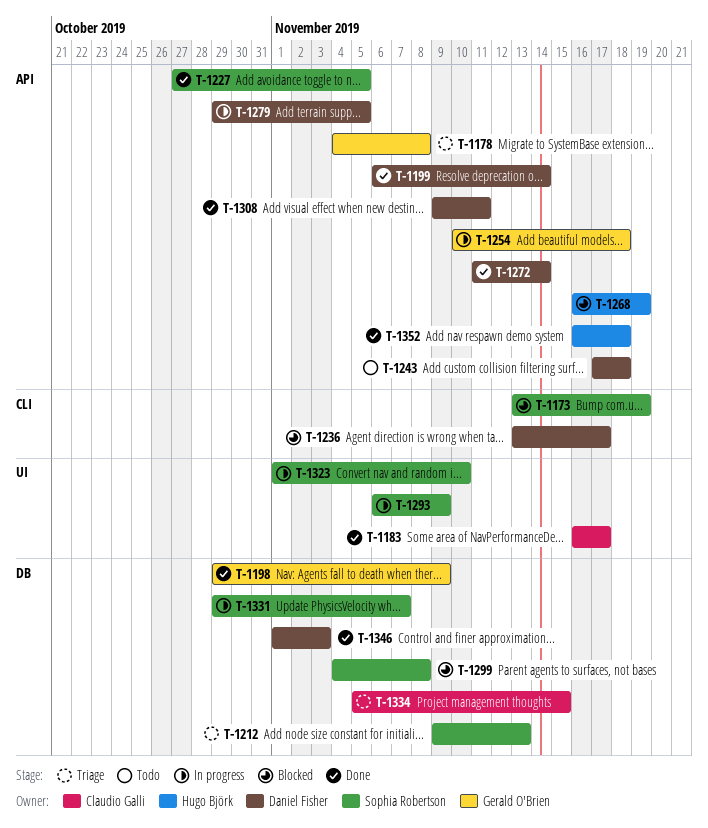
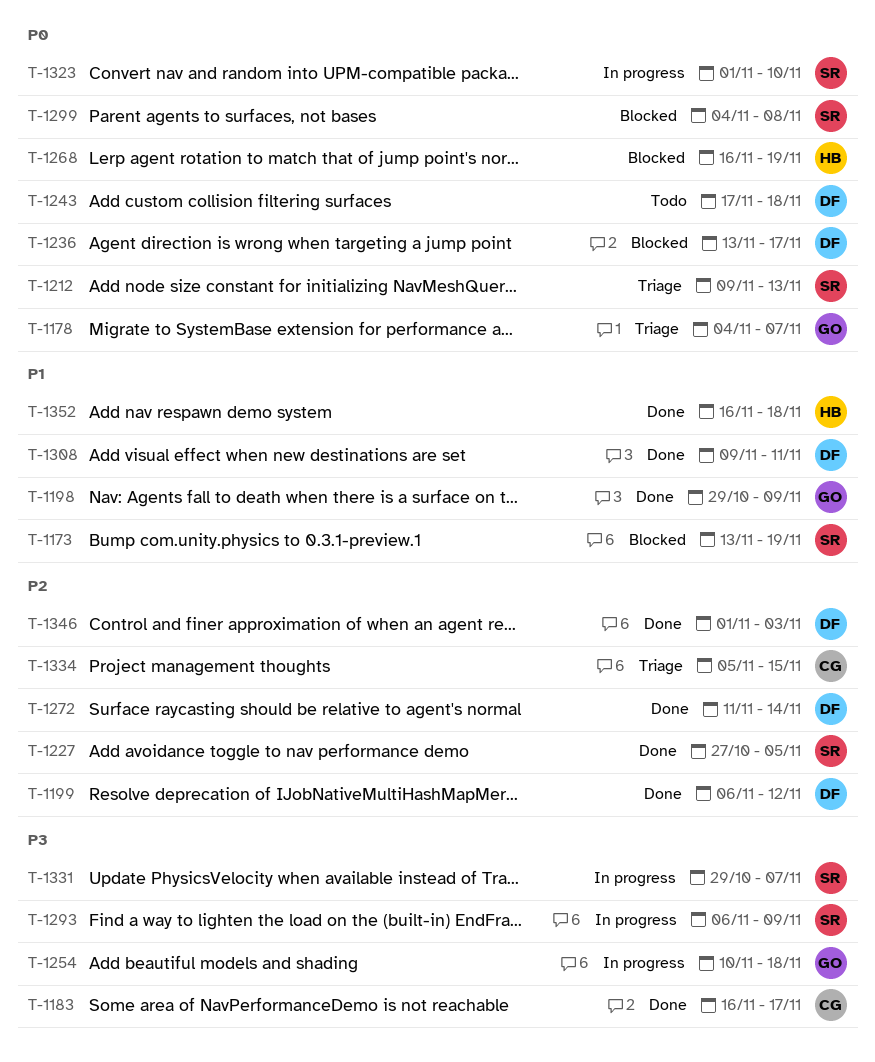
T-1178, due: Nov 8 -> Nov 7
T-1199, due: Nov 14 -> Nov 12
T-1279: present -> none

